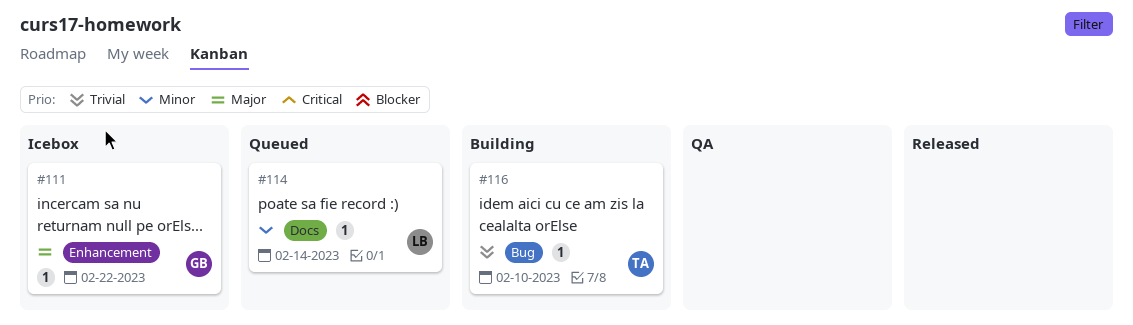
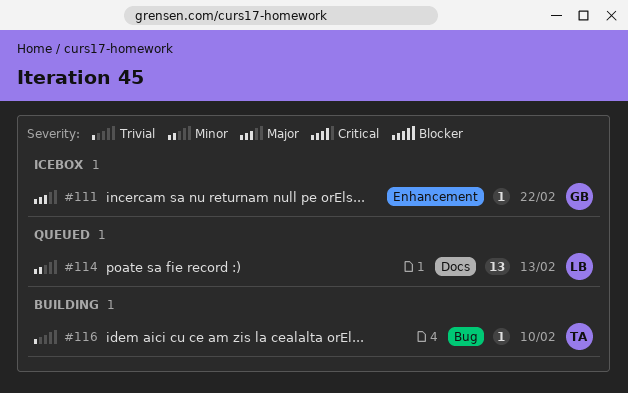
#114, estimate: 1 -> 13
#114, due: Feb 14 -> Feb 13

